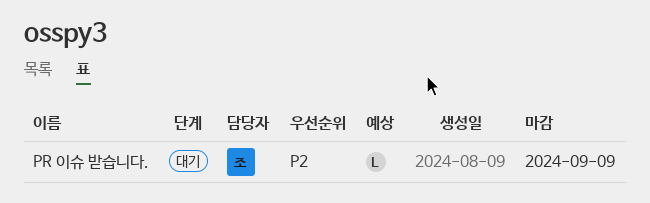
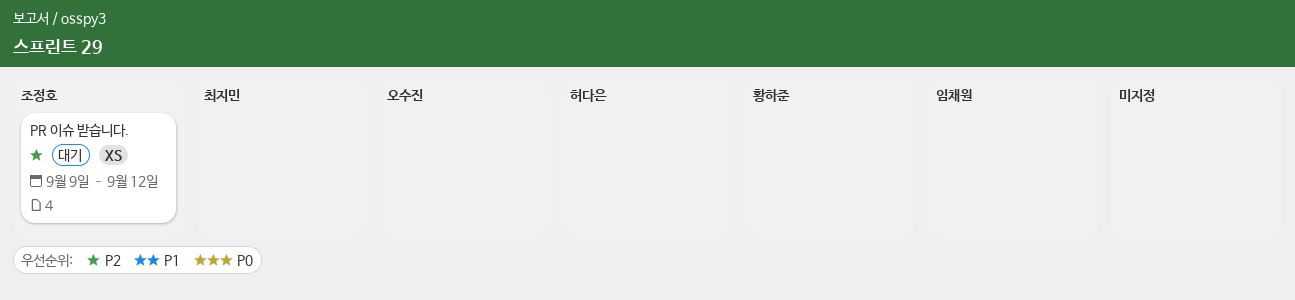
PR 이슈 받습니다., estimate: L -> XS
PR 이슈 받습니다., due: Sep 9 -> Sep 12

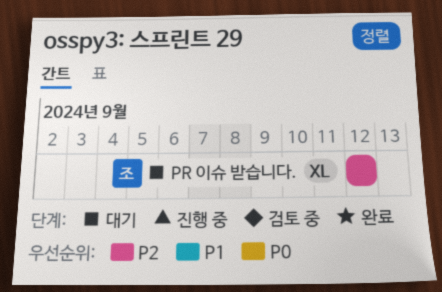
PR 이슈 받습니다., estimate: XS -> XL
PR 이슈 받습니다., start: Sep 9 -> Sep 12

